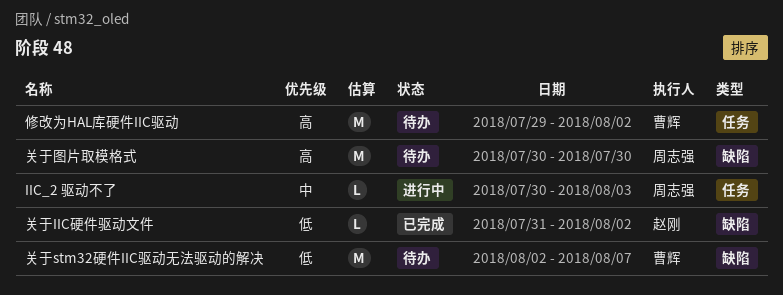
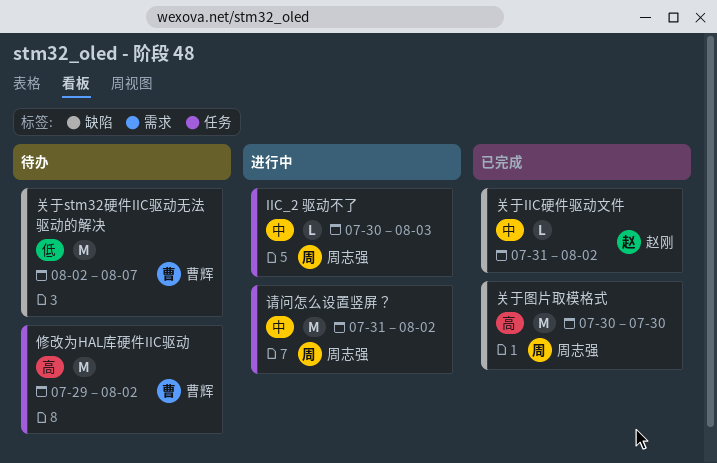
关于IIC硬件驱动文件, priority: 低 -> 中
关于图片取模格式, status: 待办 -> 已完成
请问怎么设置竖屏？: none -> present

